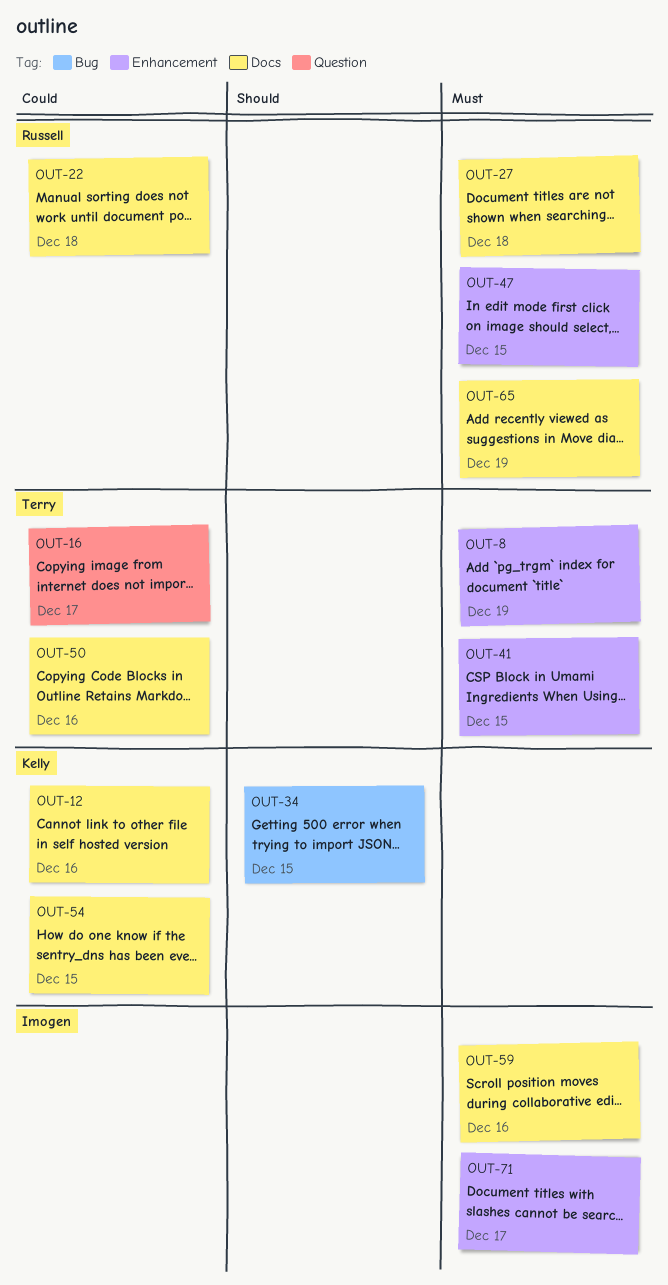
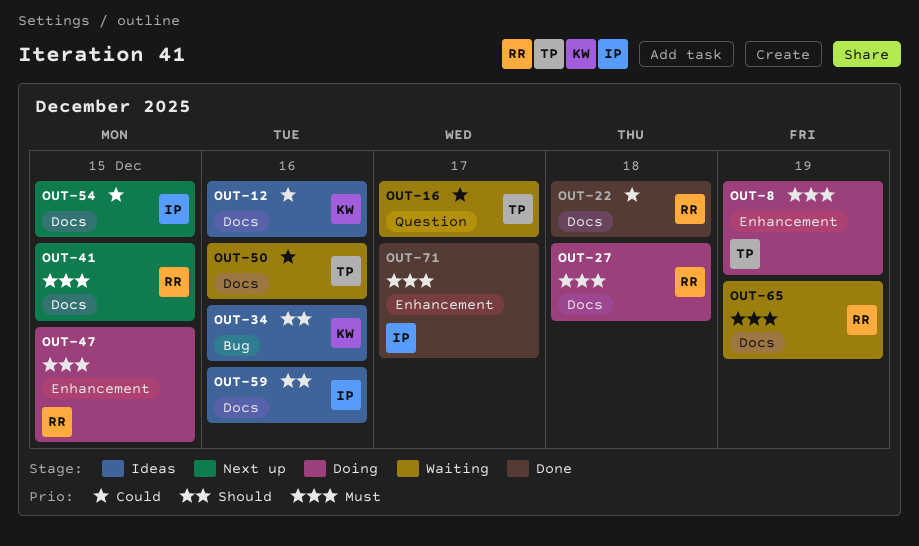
OUT-34, due: Dec 15 -> Dec 16
OUT-41, owner: Terry -> Russell
OUT-41, label: Enhancement -> Docs
OUT-54, owner: Kelly -> Imogen
OUT-59, priority: Must -> Should

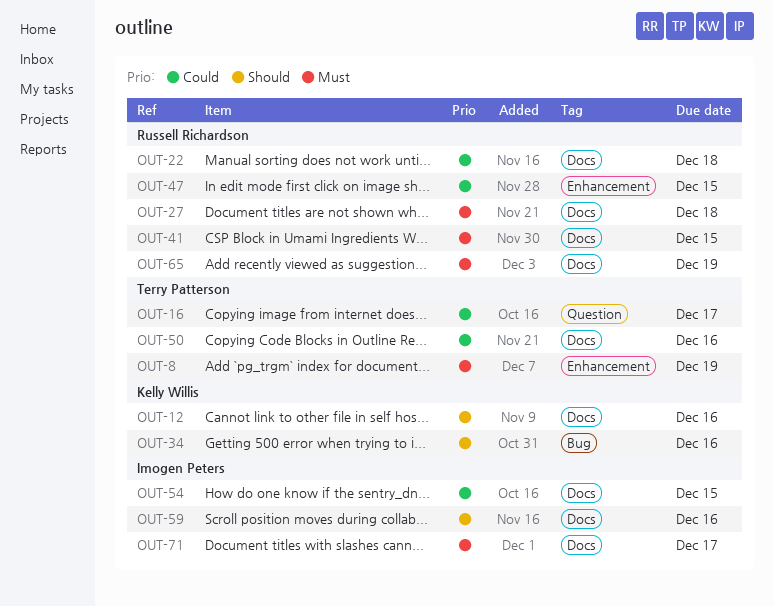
OUT-12, priority: Could -> Should
OUT-47, priority: Must -> Could
OUT-71, label: Enhancement -> Docs

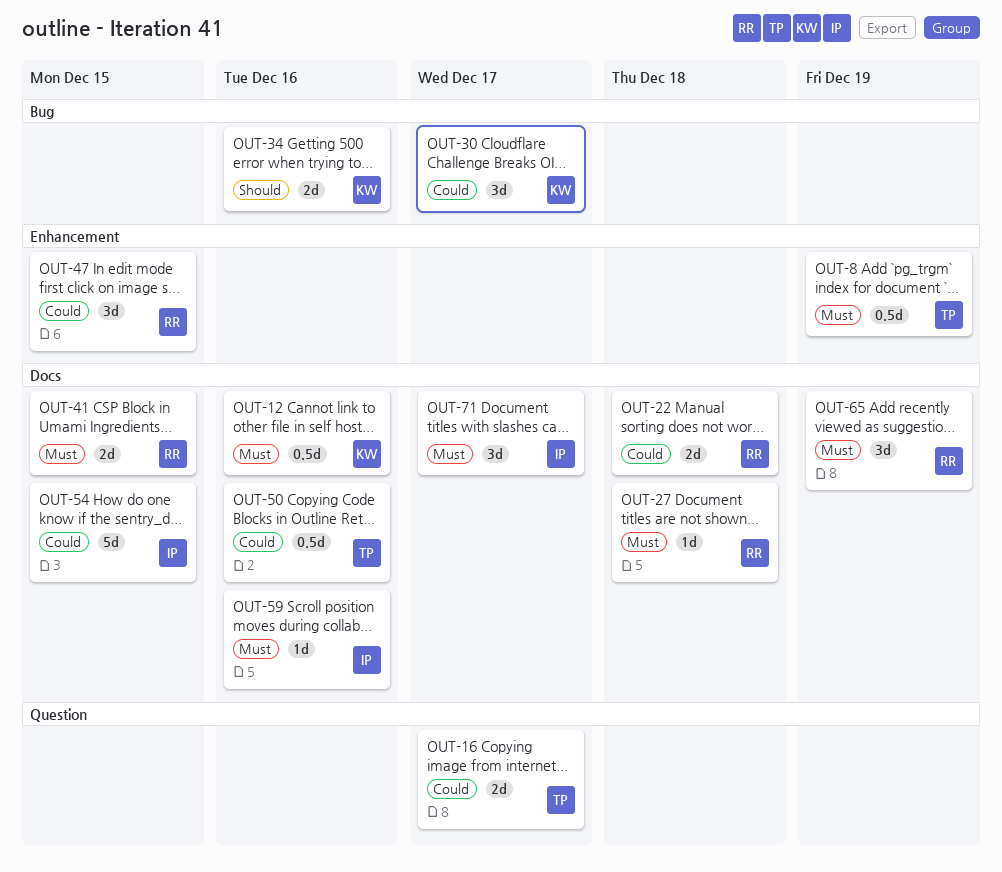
OUT-12, priority: Should -> Must
OUT-30: none -> present
OUT-59, priority: Should -> Must

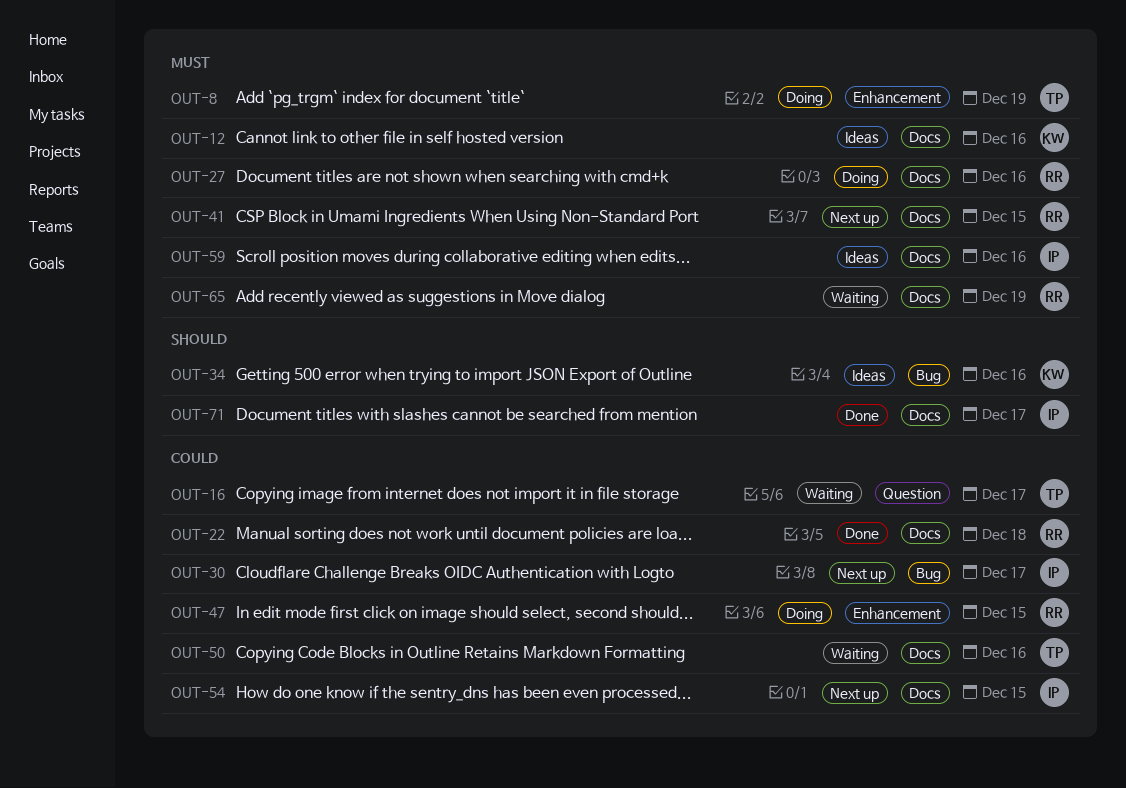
OUT-27, due: Dec 18 -> Dec 16
OUT-30, owner: KW -> IP
OUT-71, priority: Must -> Should

